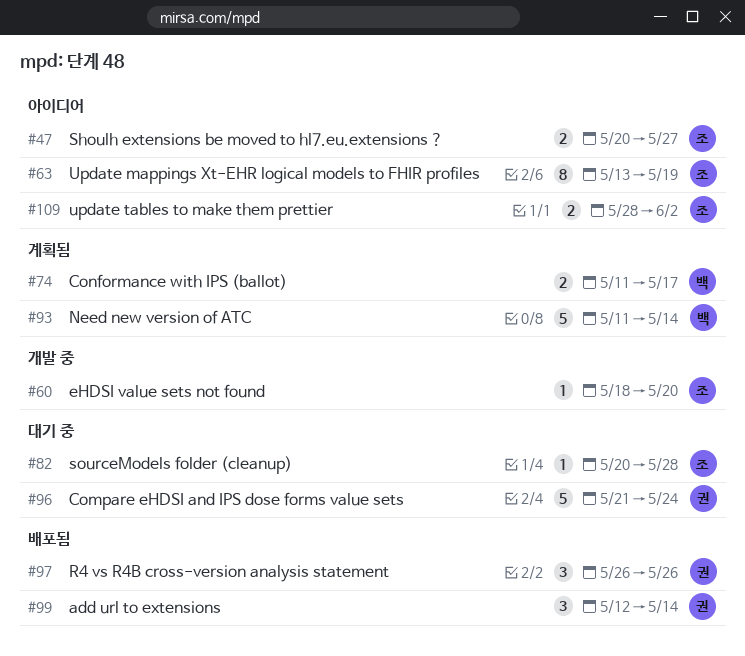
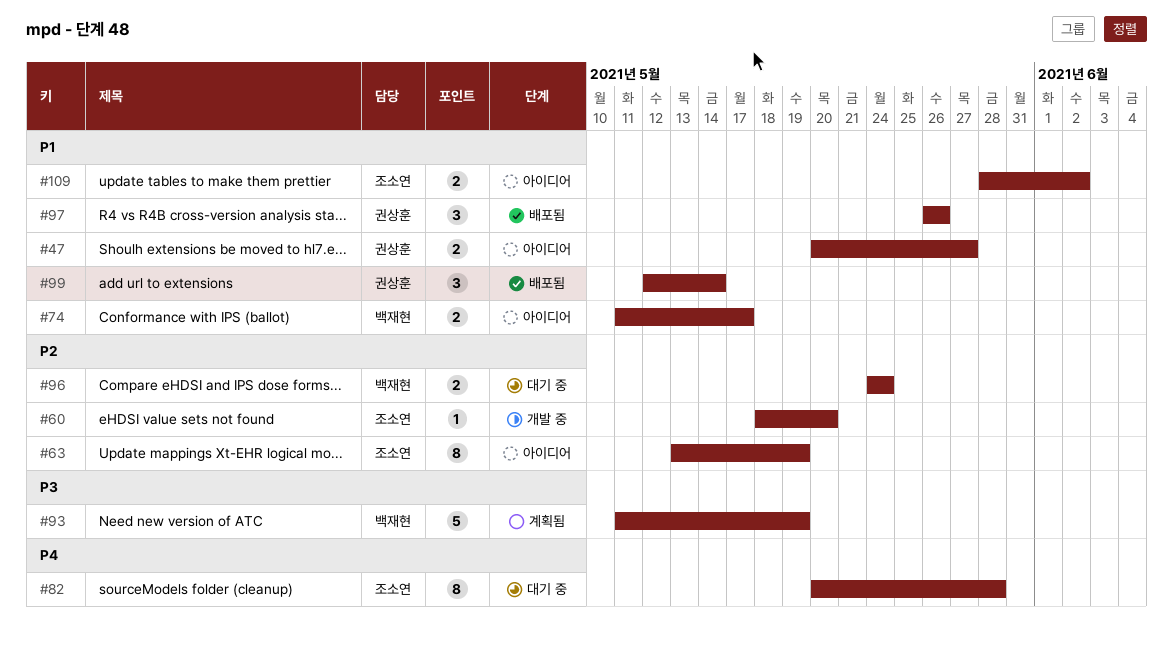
#47, owner: 조소연 -> 권상훈
#74, status: 계획됨 -> 아이디어
#82, estimate: 1 -> 8
#93, due: May 14 -> May 19
#96, owner: 권상훈 -> 백재현
#96, estimate: 5 -> 2
#96, start: May 21 -> May 24

